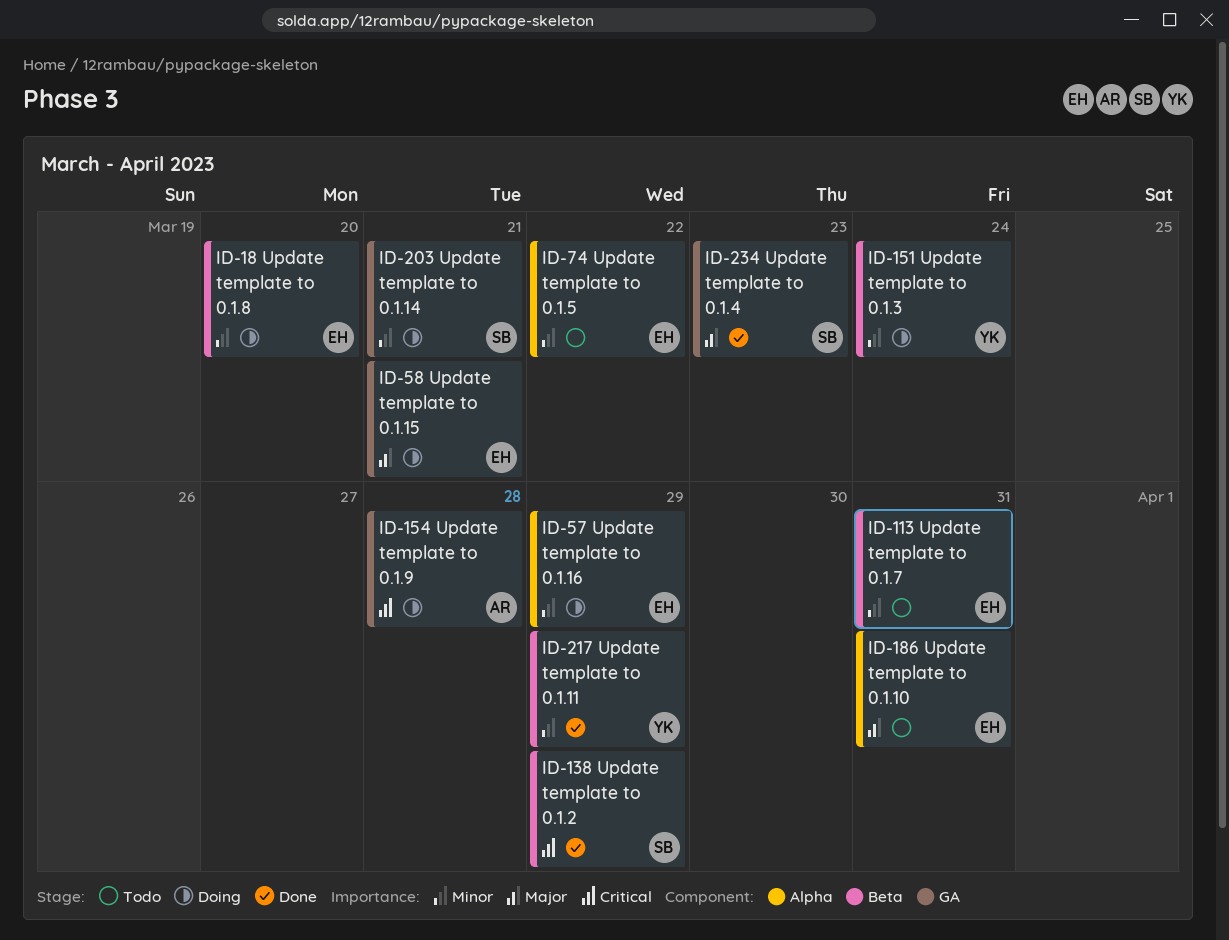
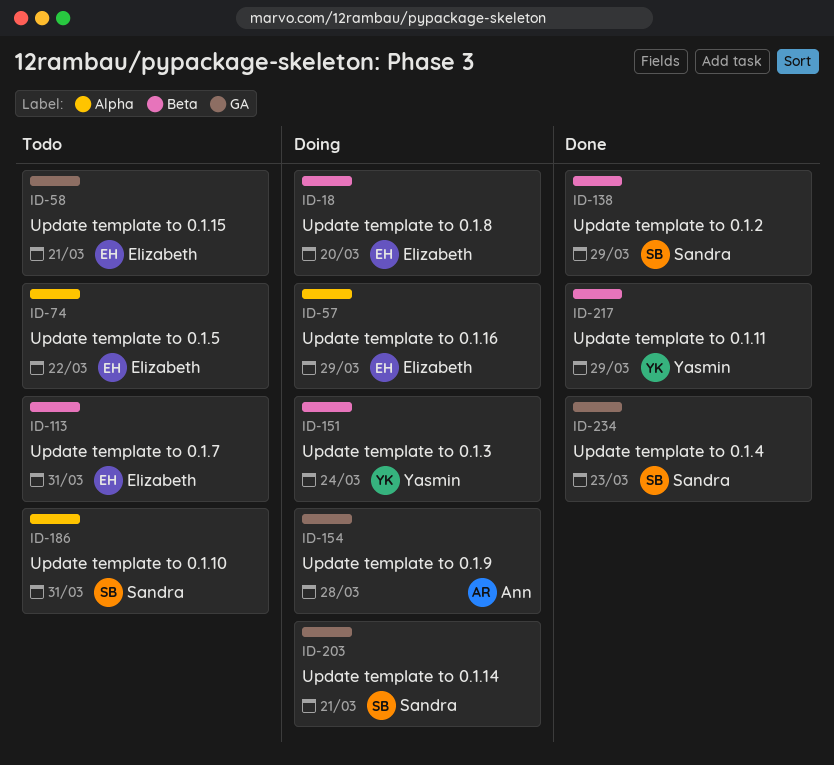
ID-58, status: Doing -> Todo
ID-186, owner: Elizabeth -> Sandra

